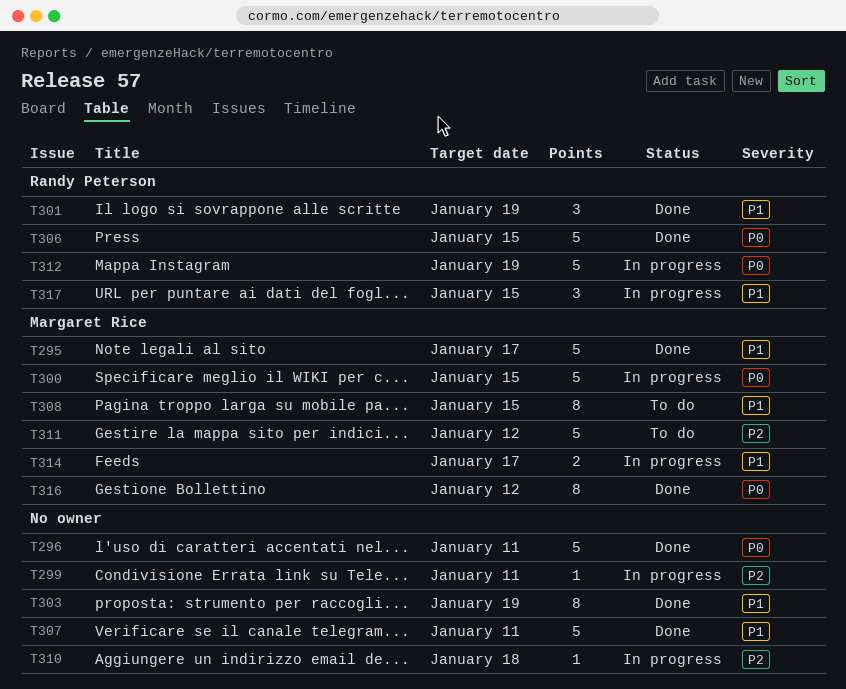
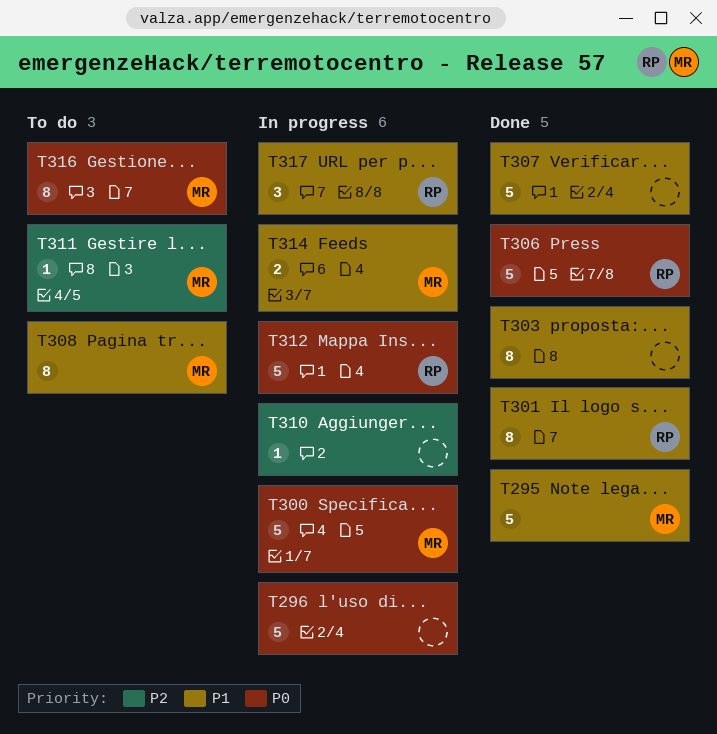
T296, status: Done -> In progress
T299: present -> none
T301, estimate: 3 -> 8
T311, estimate: 5 -> 1
T316, status: Done -> To do

